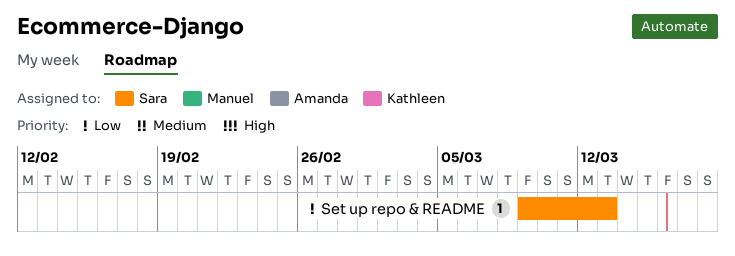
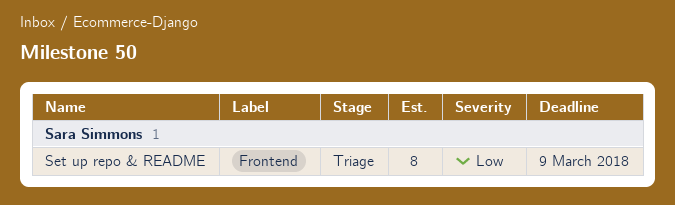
Set up repo & README, estimate: 1 -> 8
Set up repo & README, due: Mar 13 -> Mar 9

